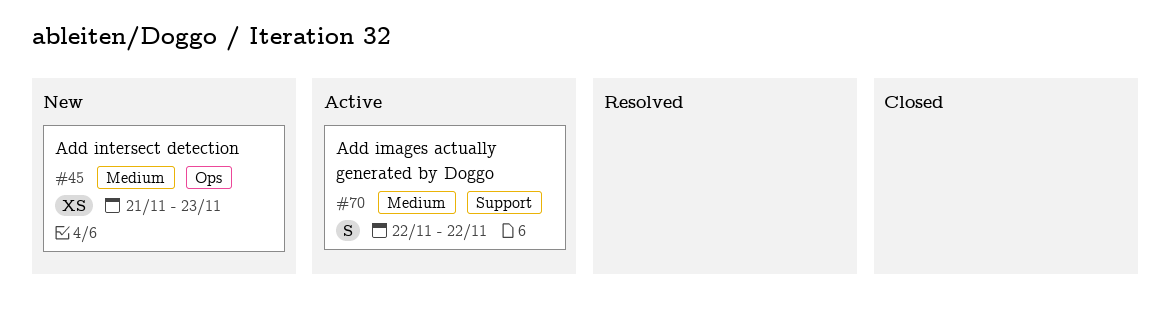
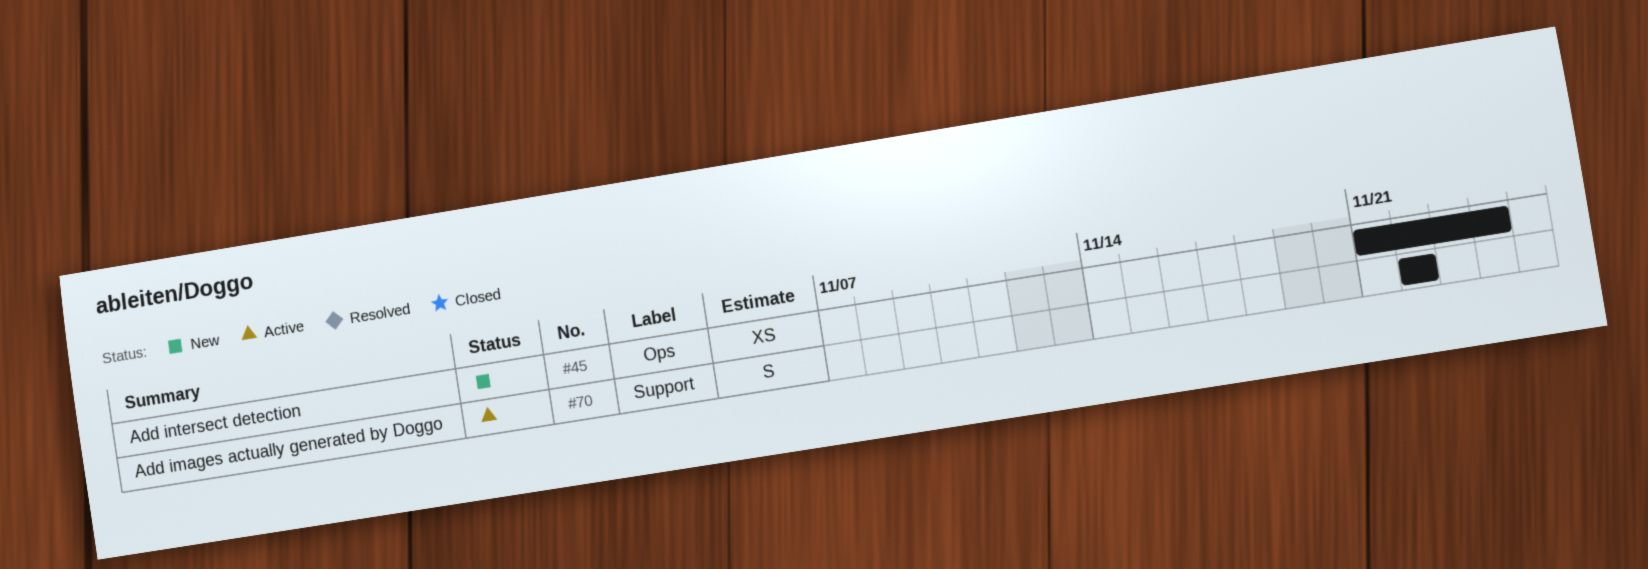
#45, due: Nov 23 -> Nov 24

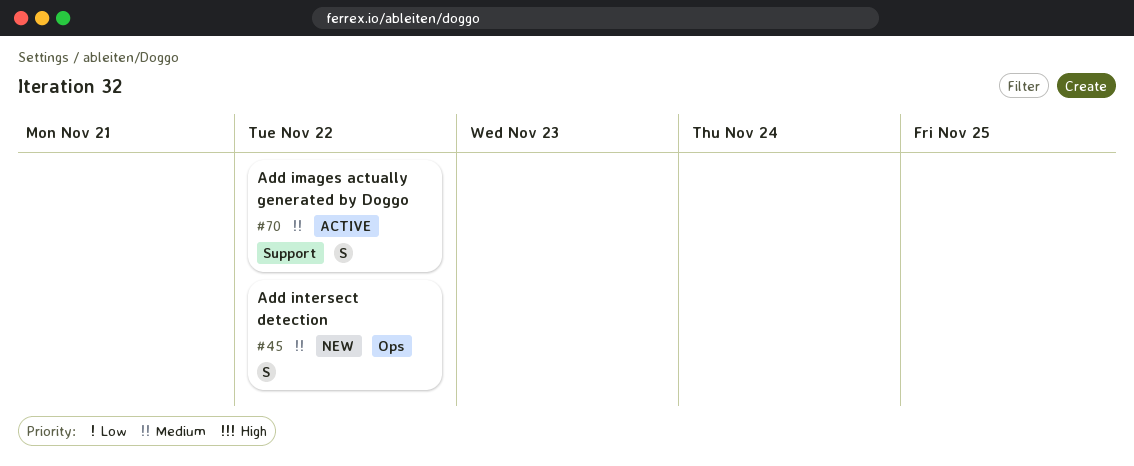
#45, estimate: XS -> S
#45, due: Nov 24 -> Nov 22

